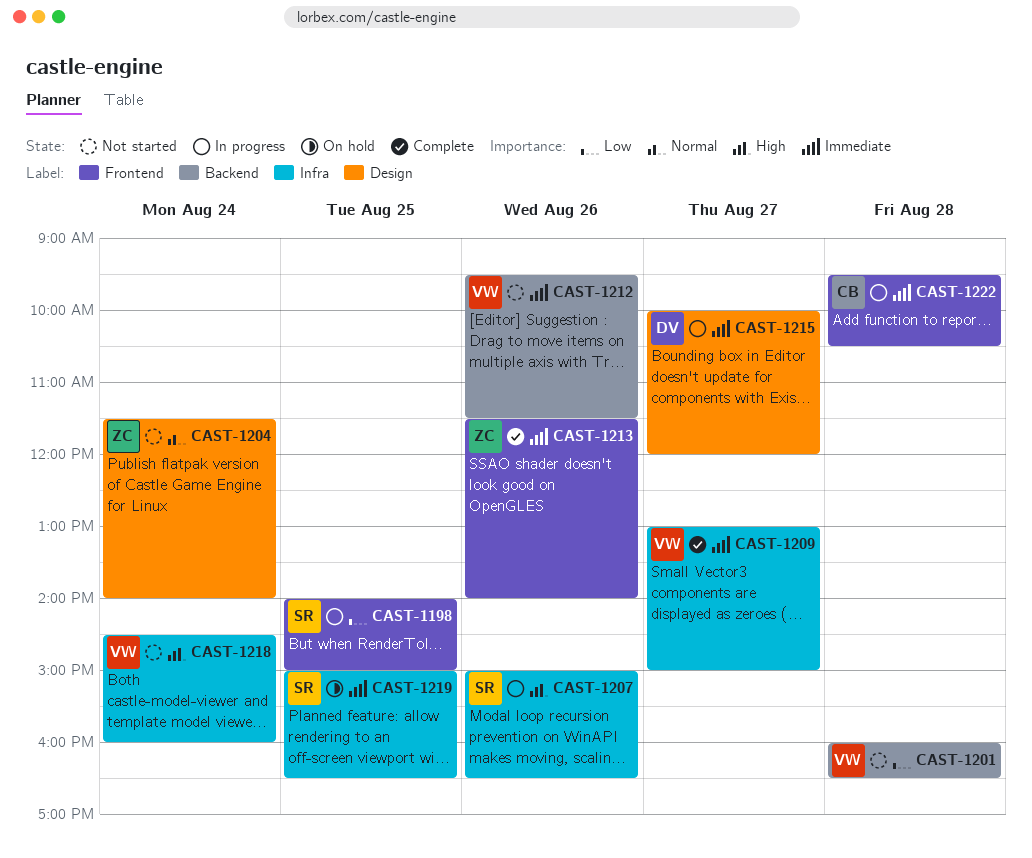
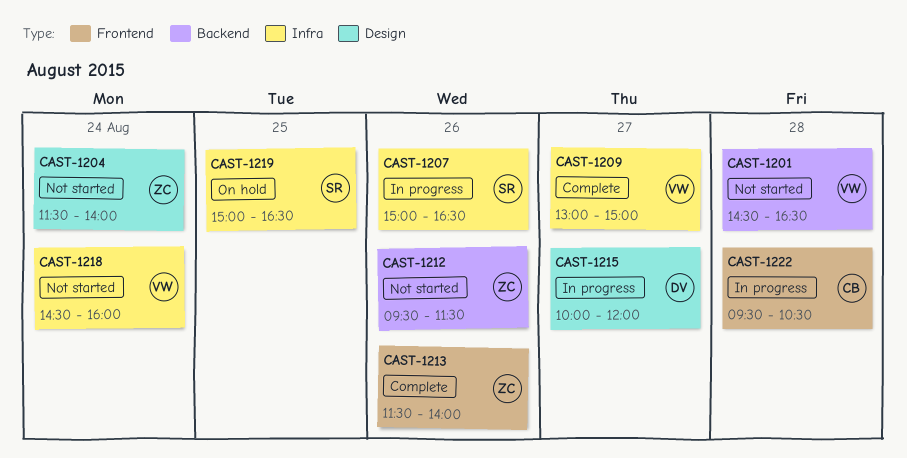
CAST-1198: present -> none
CAST-1201, begins: 16:00 -> 14:30
CAST-1212, owner: VW -> ZC

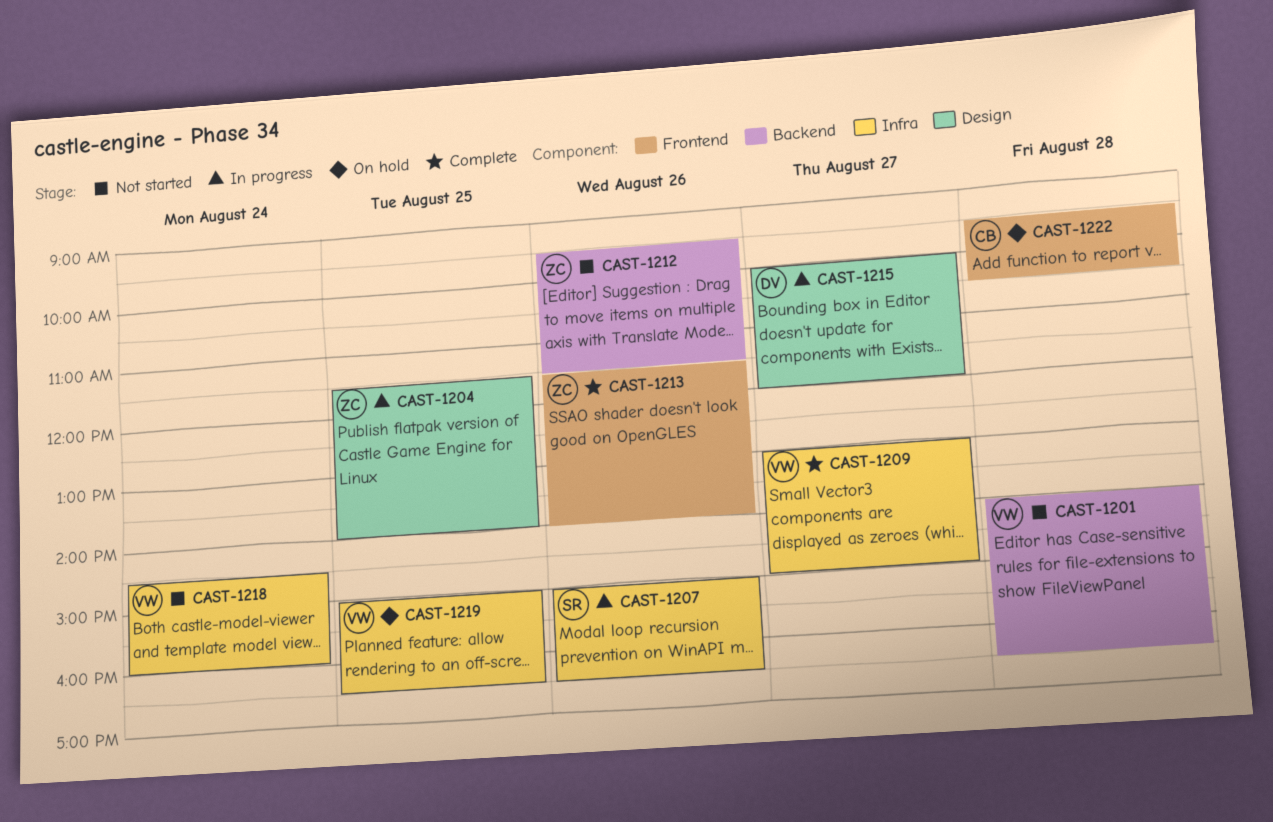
CAST-1201, begins: 14:30 -> 14:00
CAST-1204, status: Not started -> In progress
CAST-1204, day: Aug 24 -> Aug 25
CAST-1219, owner: SR -> VW
CAST-1222, status: In progress -> On hold

